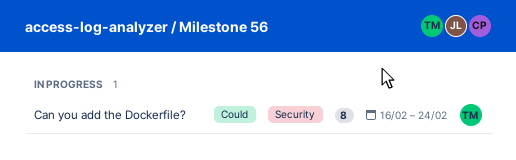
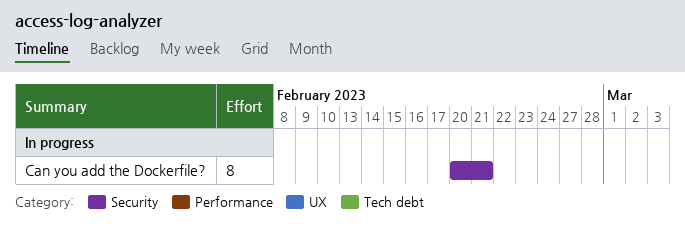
Can you add the Dockerfile?, start: Feb 16 -> Feb 20
Can you add the Dockerfile?, due: Feb 24 -> Feb 21

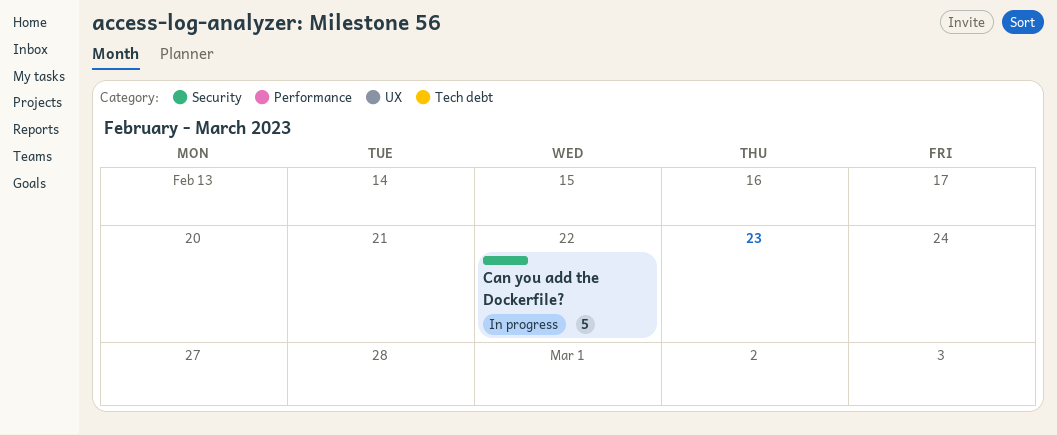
Can you add the Dockerfile?, estimate: 8 -> 5
Can you add the Dockerfile?, due: Feb 21 -> Feb 22

